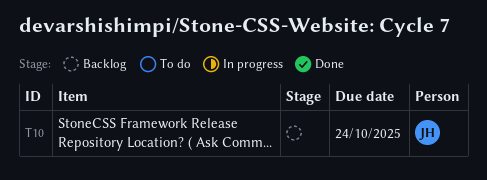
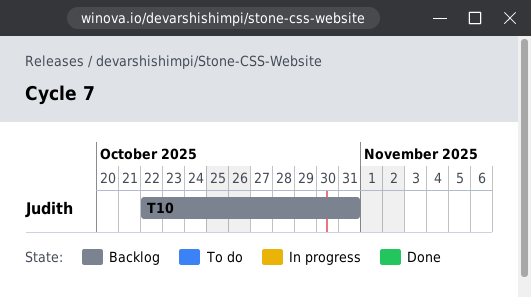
T10, due: Oct 24 -> Oct 31

